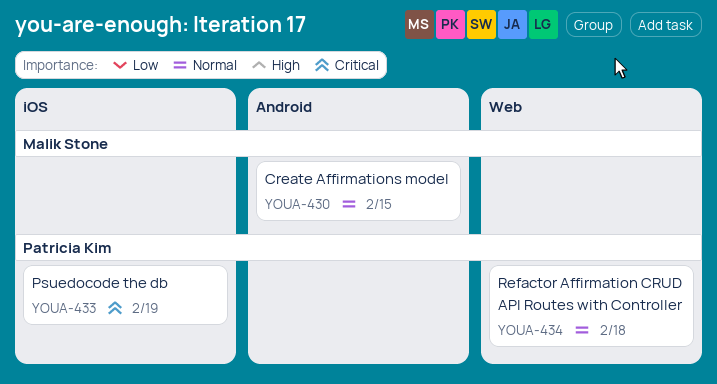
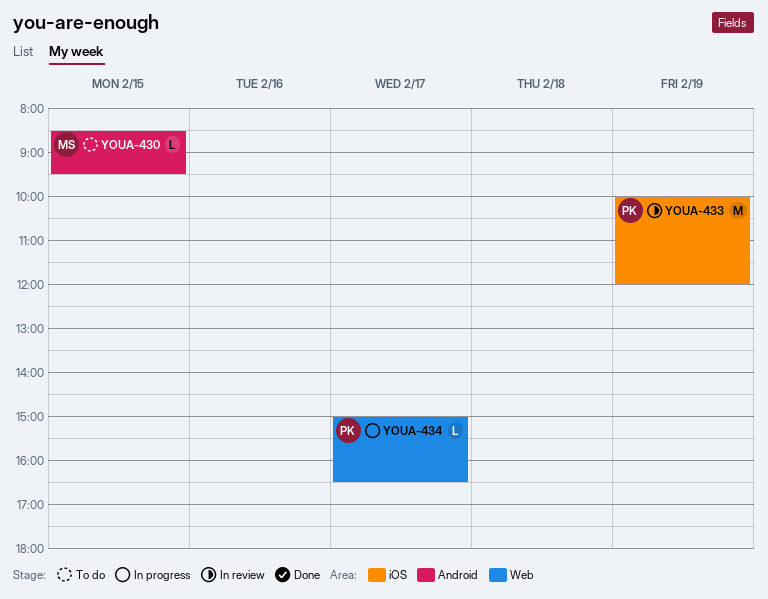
YOUA-434, day: Feb 18 -> Feb 17

